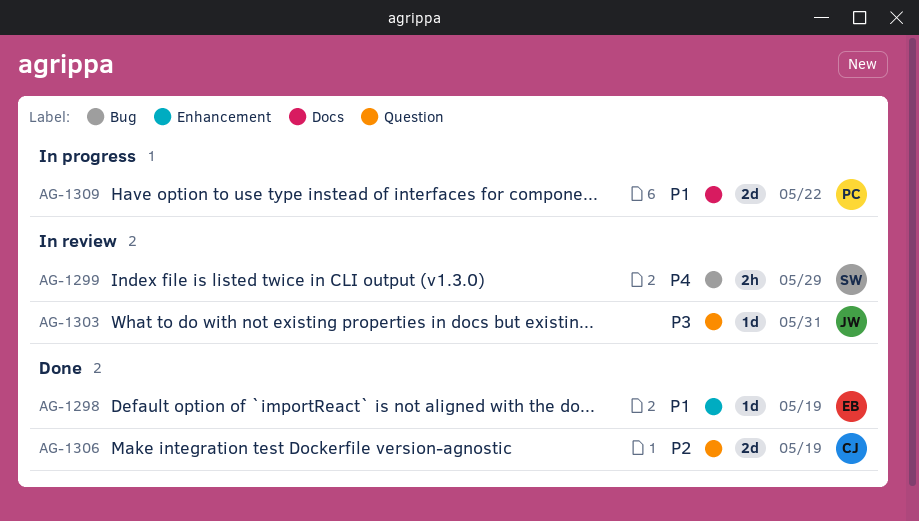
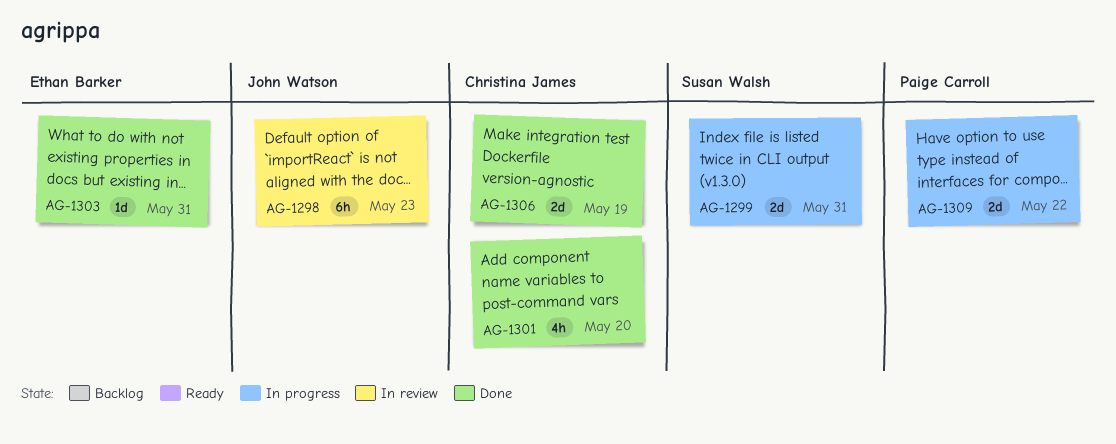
AG-1298, status: Done -> In review
AG-1298, owner: Ethan Barker -> John Watson
AG-1298, estimate: 1d -> 6h
AG-1298, due: May 19 -> May 23
AG-1299, status: In review -> In progress
AG-1299, estimate: 2h -> 2d
AG-1299, due: May 29 -> May 31
AG-1301: none -> present
AG-1303, status: In review -> Done
AG-1303, owner: John Watson -> Ethan Barker

